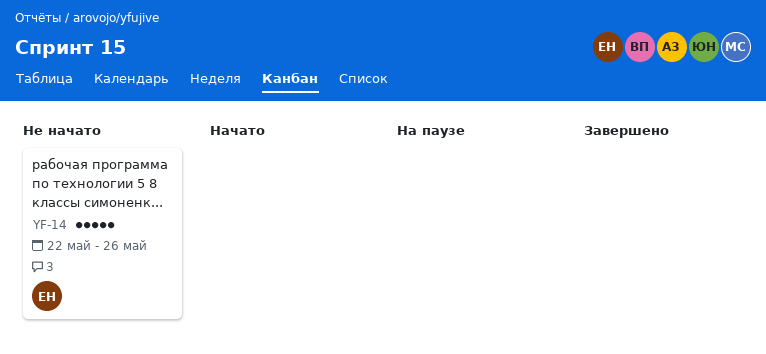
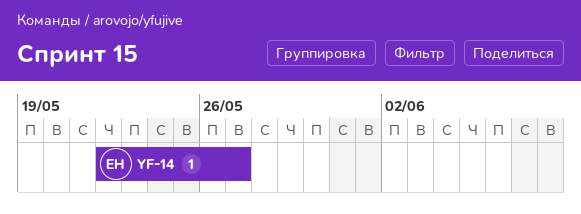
YF-14, estimate: 5 -> 1
YF-14, due: May 26 -> May 27

